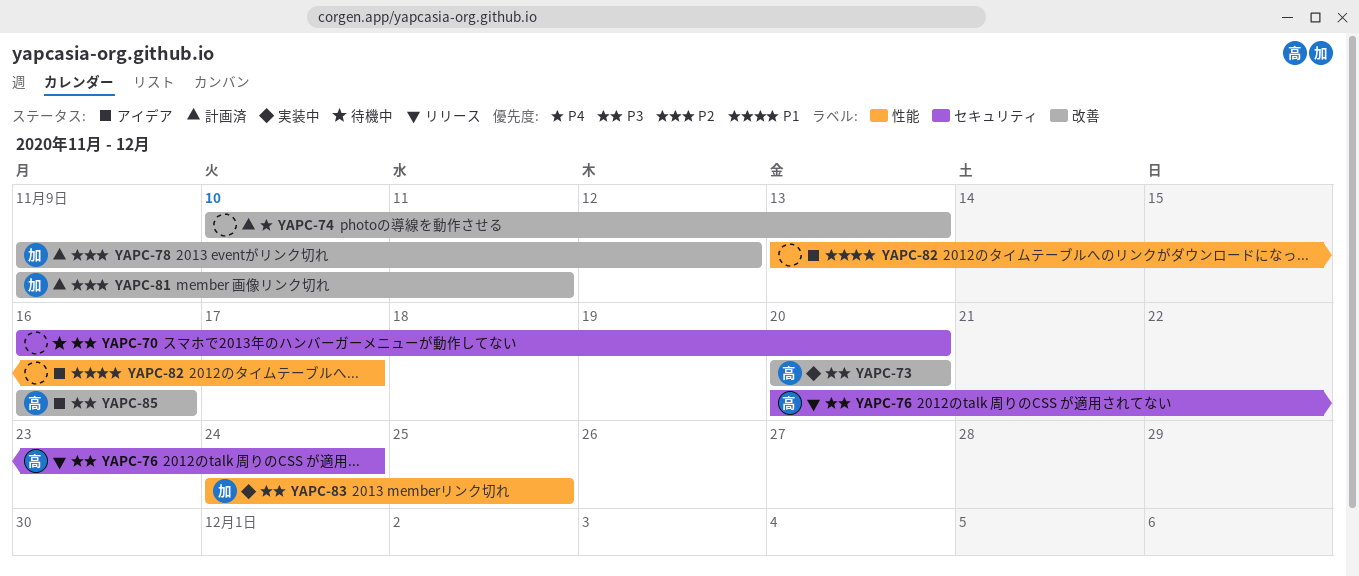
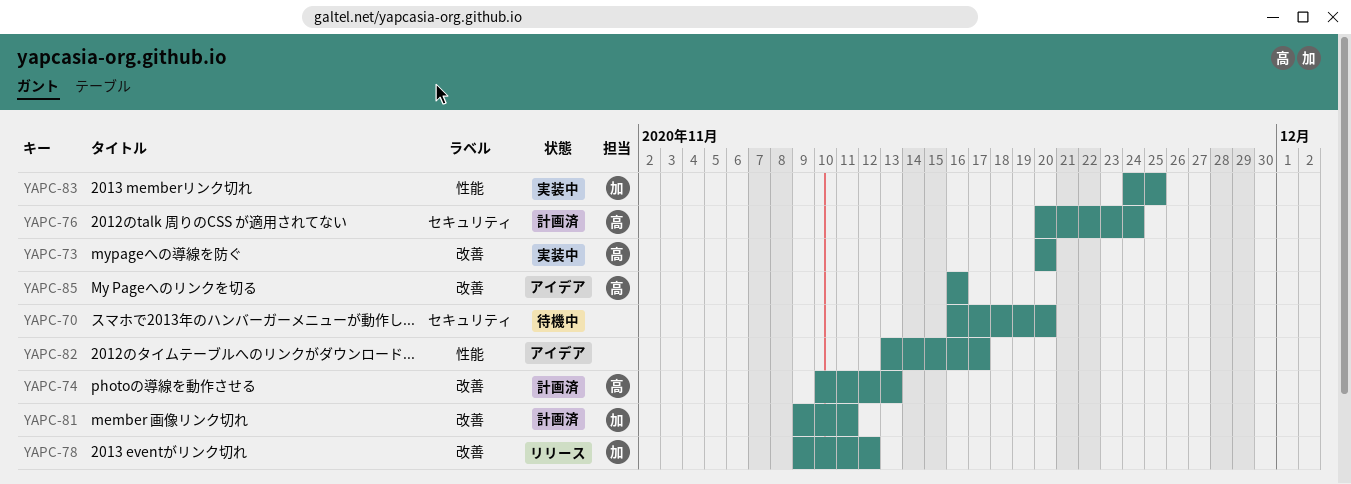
YAPC-74, owner: none -> 高
YAPC-76, status: リリース -> 計画済
YAPC-78, status: 計画済 -> リリース

